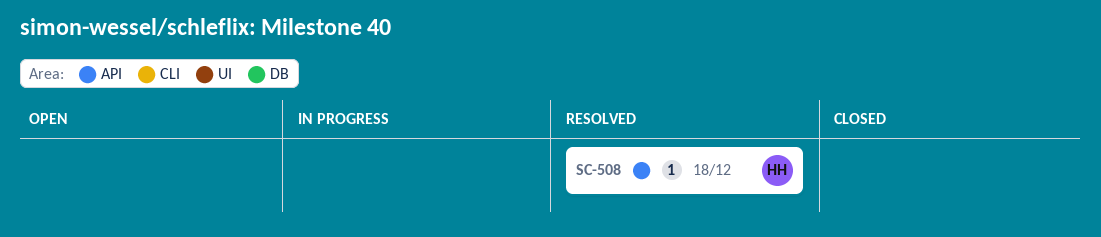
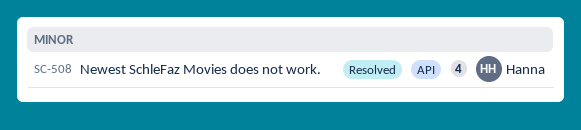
SC-508, estimate: 1 -> 4

